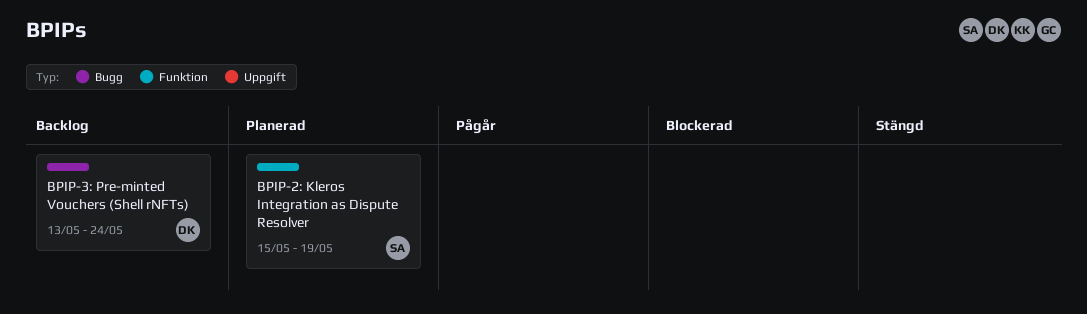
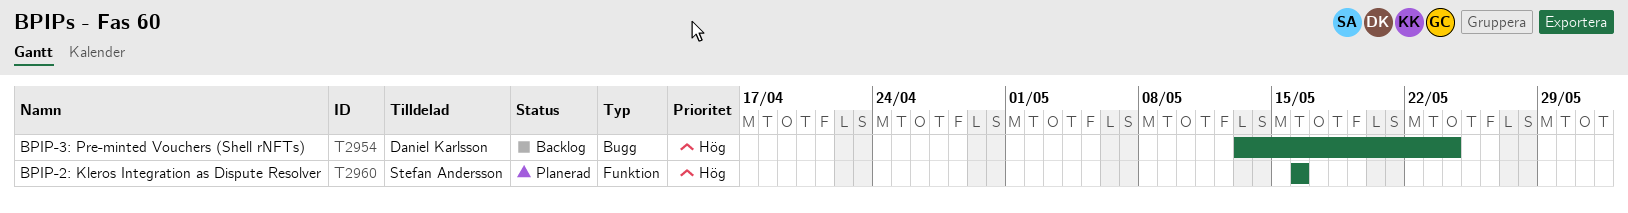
BPIP-2: Kleros Integration as Dispute Resolver, start: May 15 -> May 16
BPIP-2: Kleros Integration as Dispute Resolver, due: May 19 -> May 16

